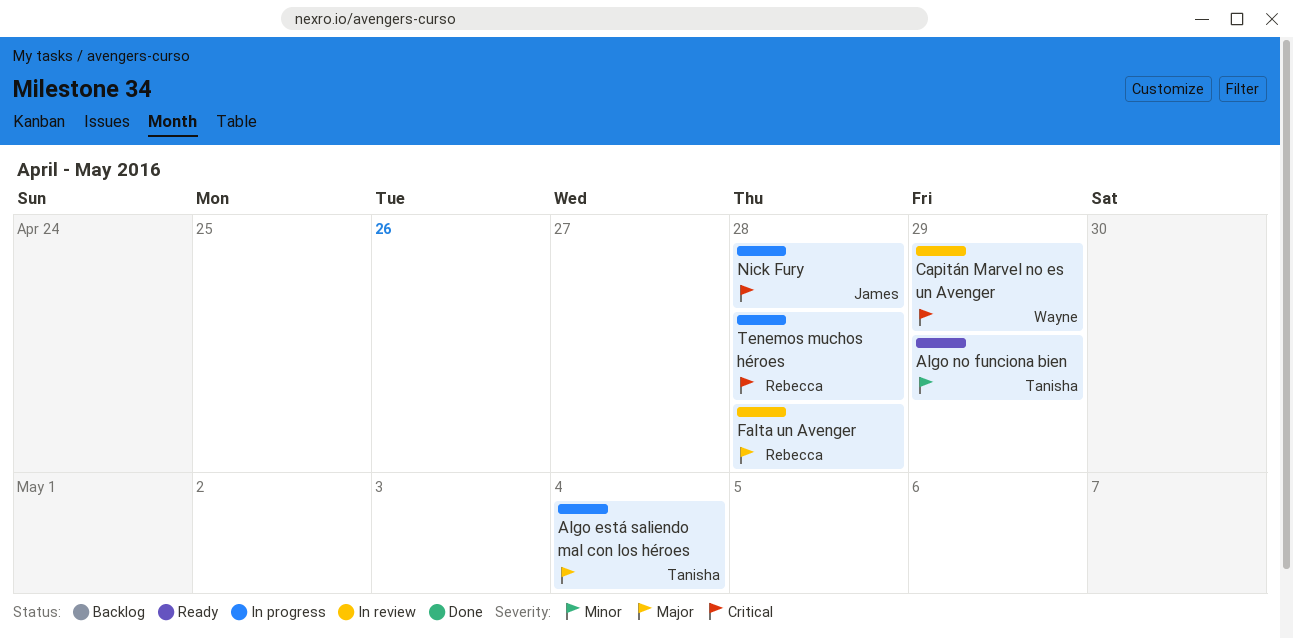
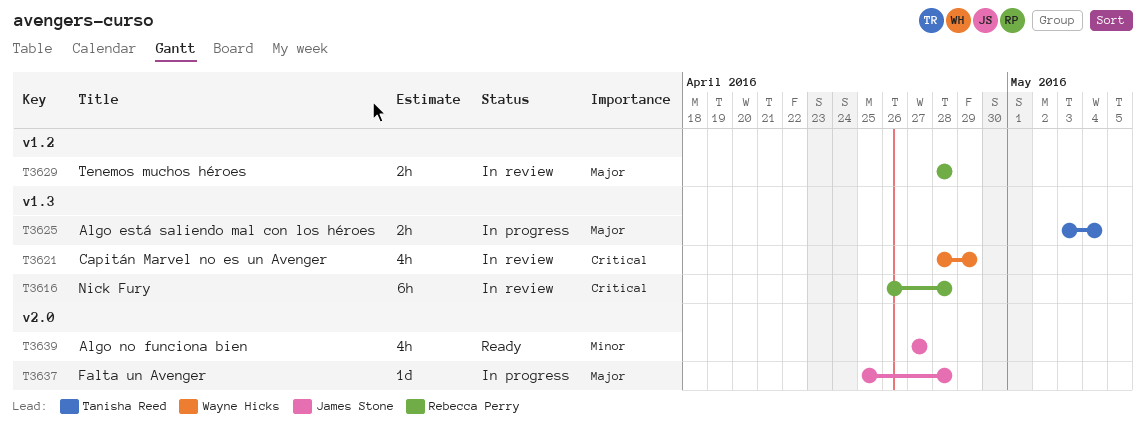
Algo no funciona bien, owner: Tanisha Reed -> James Stone
Algo no funciona bien, due: Apr 29 -> Apr 27
Falta un Avenger, status: In review -> In progress
Falta un Avenger, owner: Rebecca Perry -> James Stone
Nick Fury, status: In progress -> In review
Nick Fury, owner: James Stone -> Rebecca Perry
Tenemos muchos héroes, status: In progress -> In review
Tenemos muchos héroes, priority: Critical -> Major

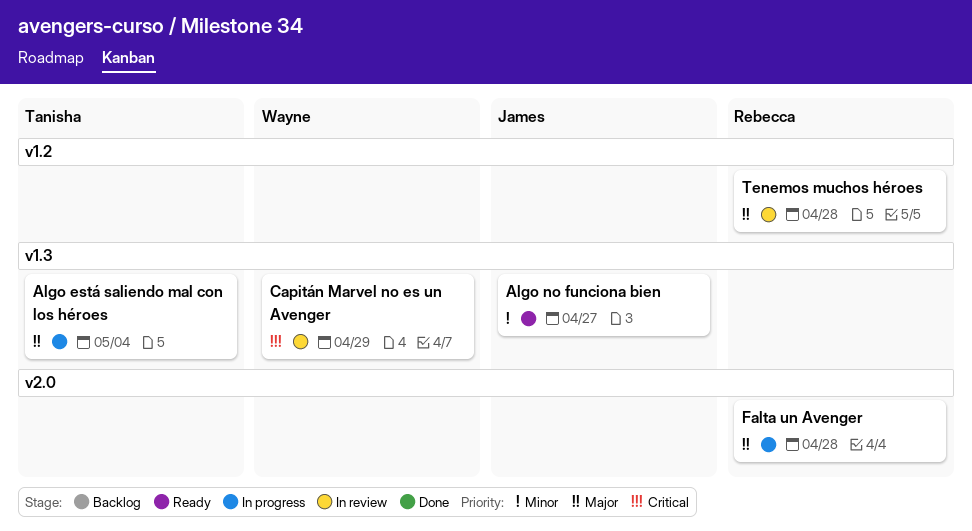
Algo no funciona bien, label: v2.0 -> v1.3
Falta un Avenger, owner: James Stone -> Rebecca Perry
Nick Fury: present -> none

